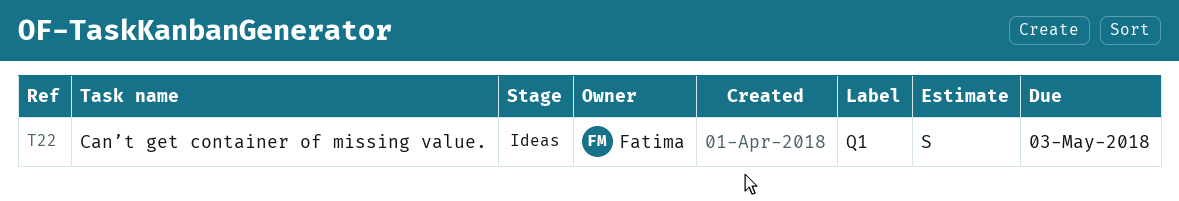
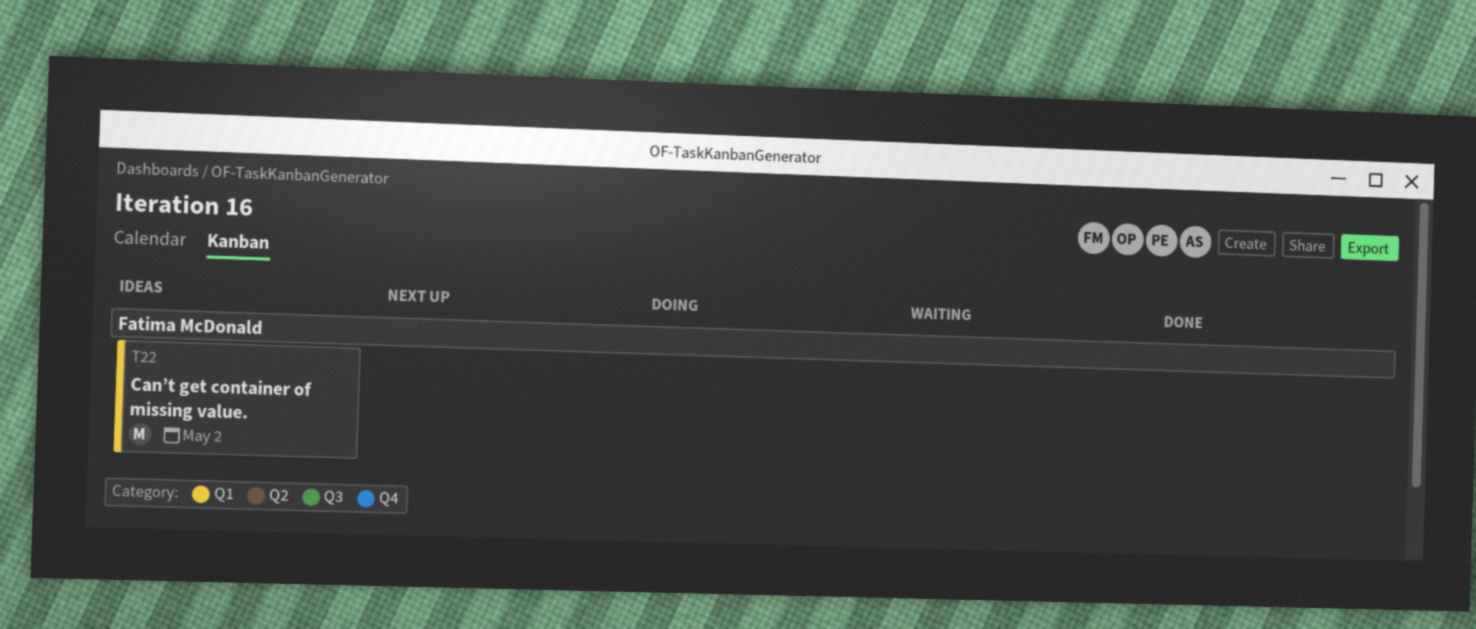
T22, estimate: S -> M
T22, due: May 3 -> May 2

